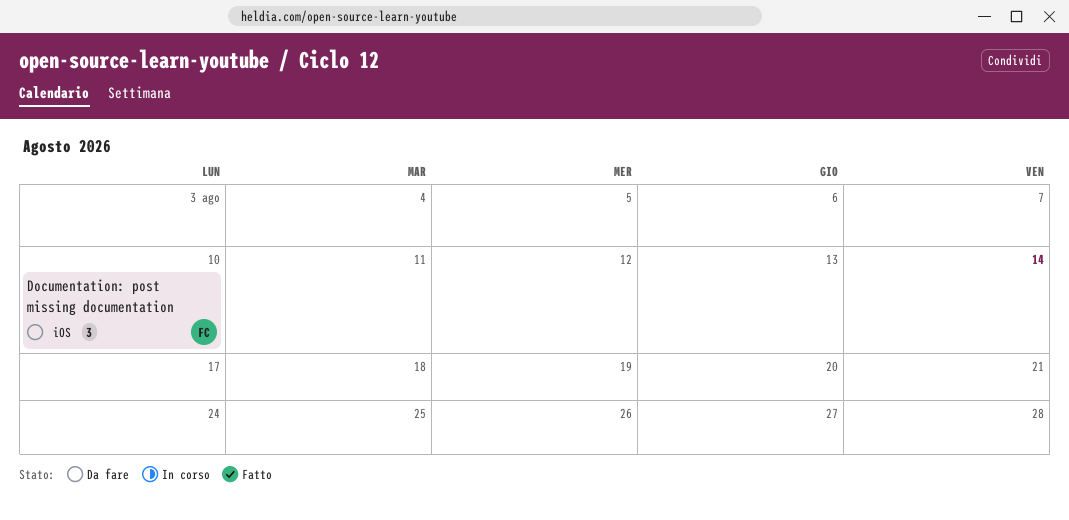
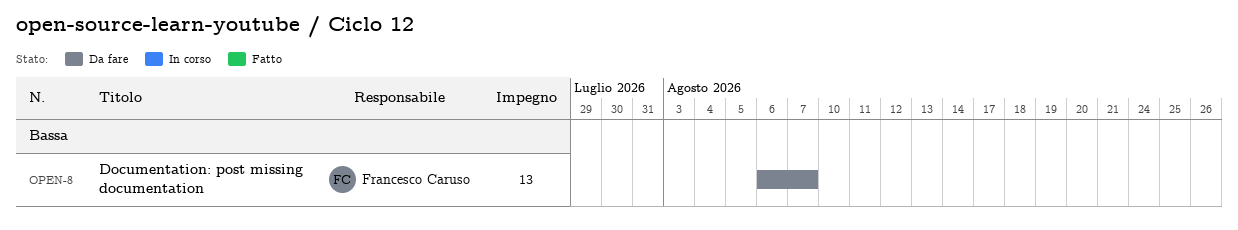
Documentation: post missing documentation, estimate: 3 -> 13
Documentation: post missing documentation, due: Aug 10 -> Aug 7

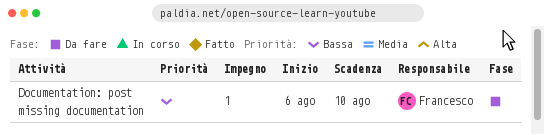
Documentation: post missing documentation, estimate: 13 -> 1
Documentation: post missing documentation, due: Aug 7 -> Aug 10

